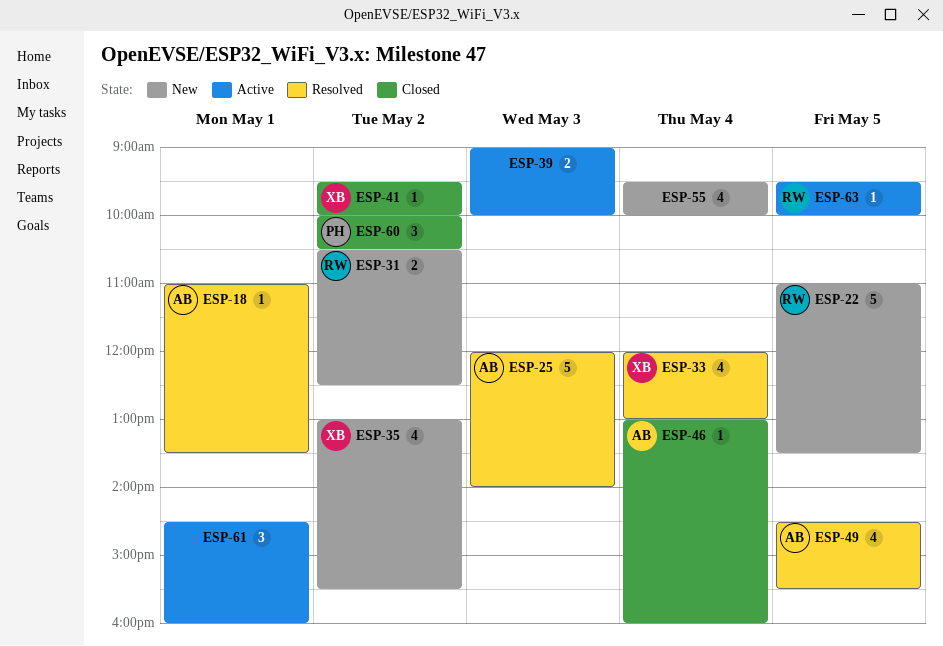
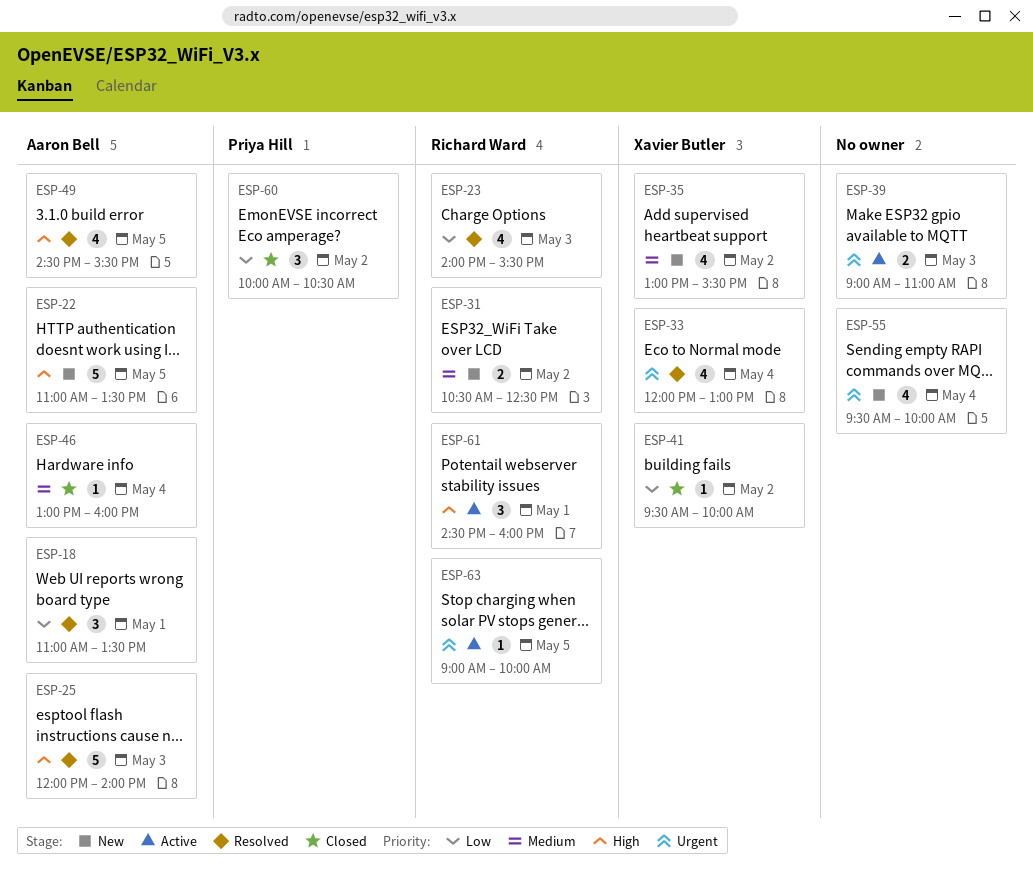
ESP-18, estimate: 1 -> 3
ESP-22, owner: Richard Ward -> Aaron Bell
ESP-23: none -> present
ESP-39, ends: 10:00 -> 11:00
ESP-61, owner: none -> Richard Ward
ESP-63, begins: 09:30 -> 09:00

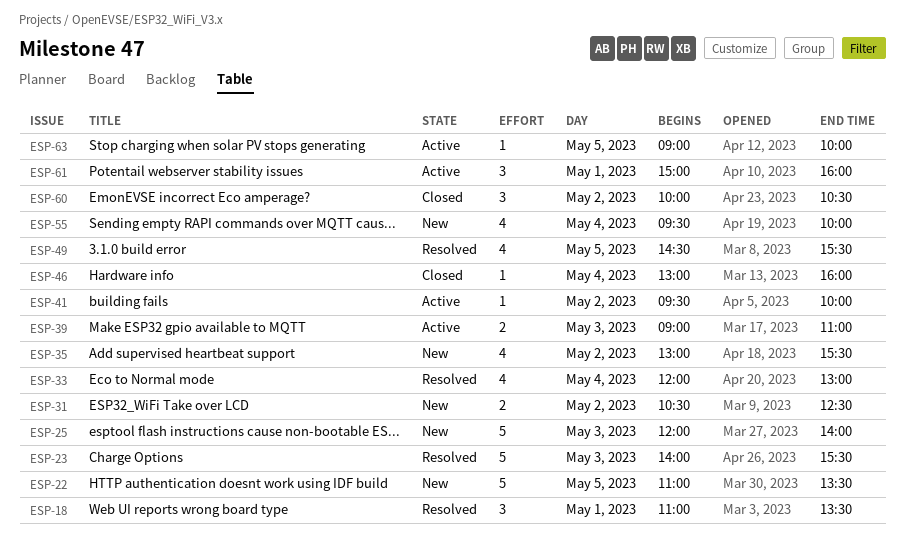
ESP-23, estimate: 4 -> 5
ESP-25, status: Resolved -> New
ESP-41, status: Closed -> Active
ESP-61, begins: 14:30 -> 15:00

